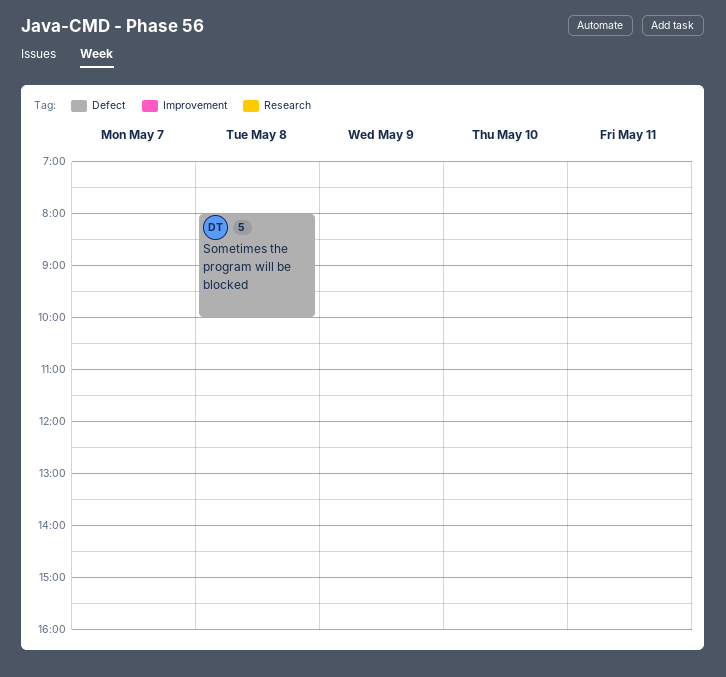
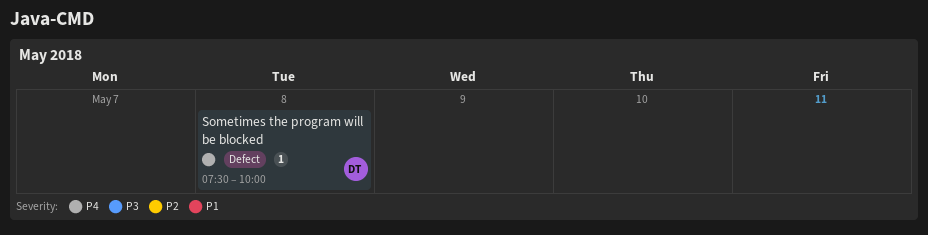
Sometimes the program will be blocked, estimate: 5 -> 1
Sometimes the program will be blocked, begins: 08:00 -> 07:30

